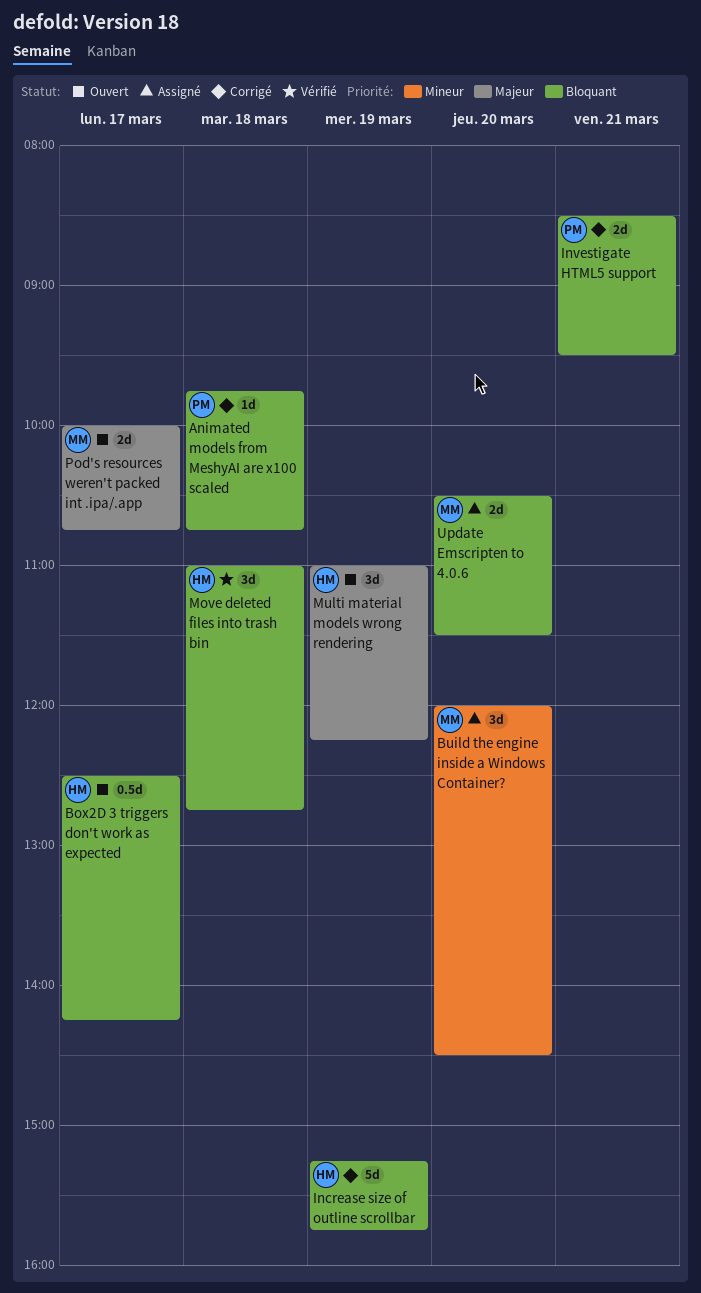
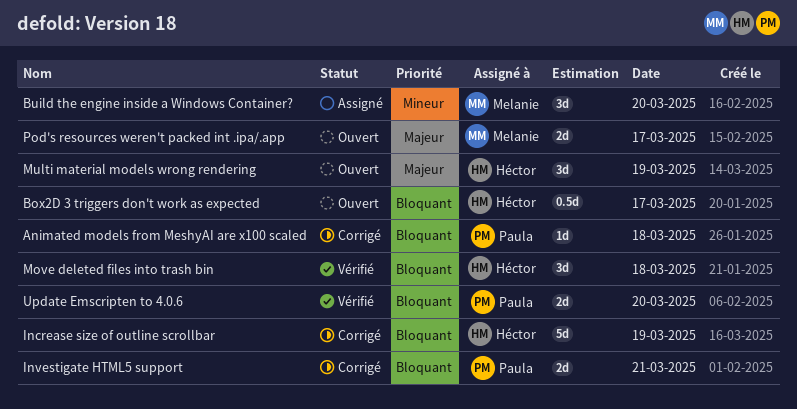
Update Emscripten to 4.0.6, status: Assigné -> Vérifié
Update Emscripten to 4.0.6, owner: Melanie -> Paula

